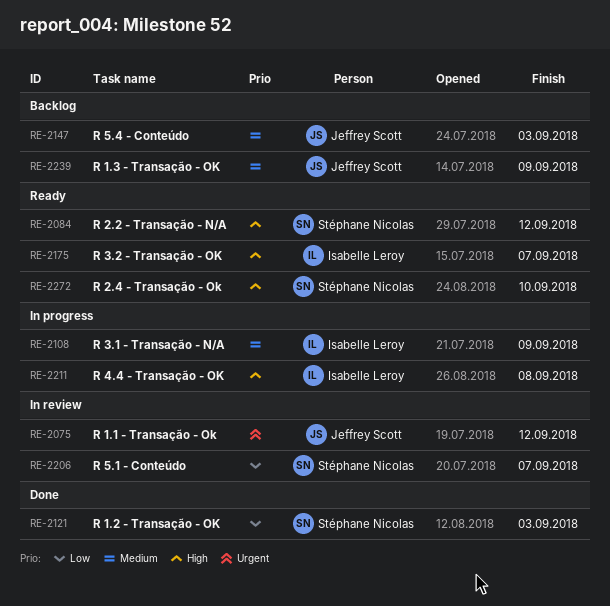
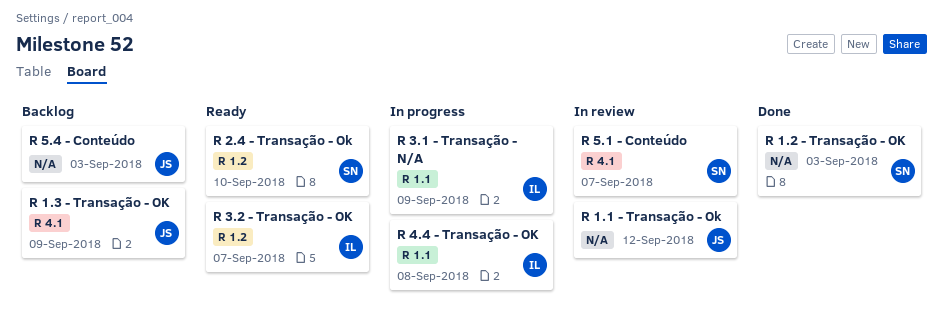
R 2.2 - Transação - N/A: present -> none

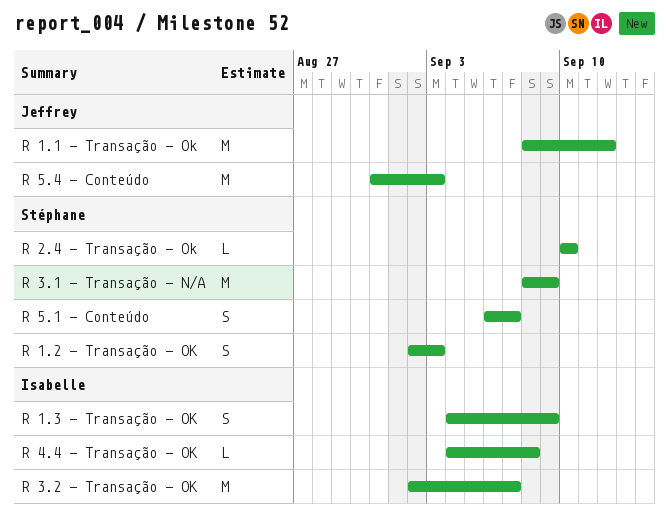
R 1.3 - Transação - OK, owner: Jeffrey -> Isabelle
R 3.1 - Transação - N/A, owner: Isabelle -> Stéphane

